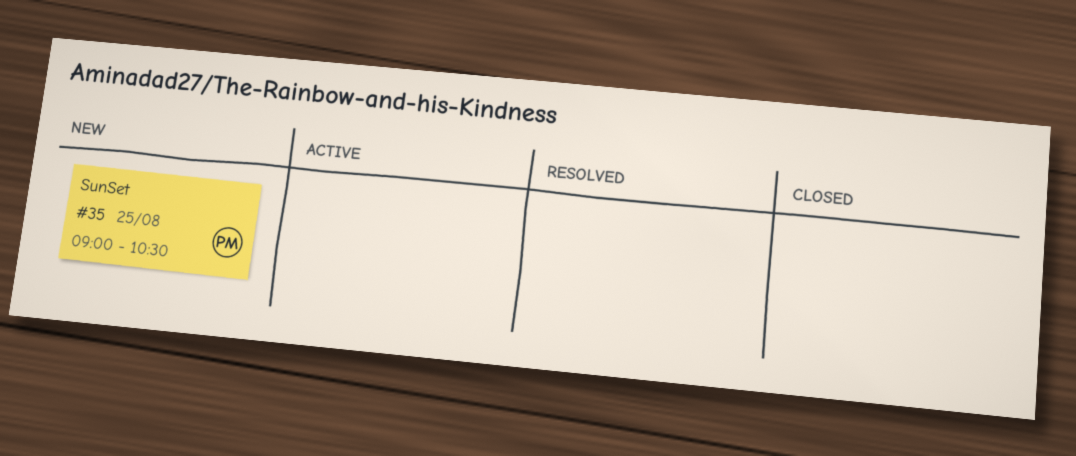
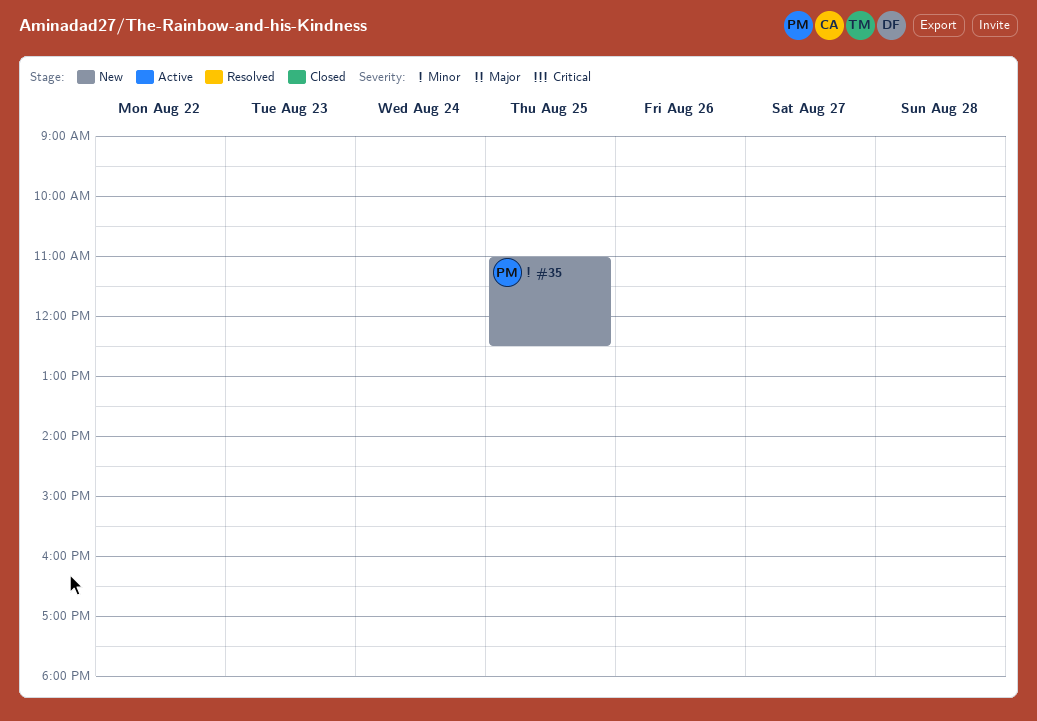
#35, begins: 09:00 -> 11:00
#35, ends: 10:30 -> 12:30

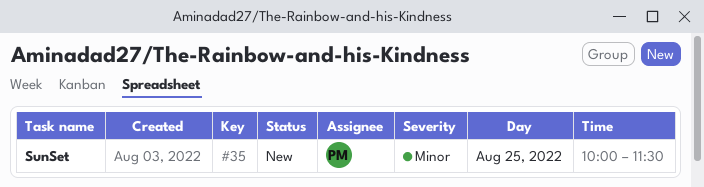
#35, begins: 11:00 -> 10:00
#35, ends: 12:30 -> 11:30

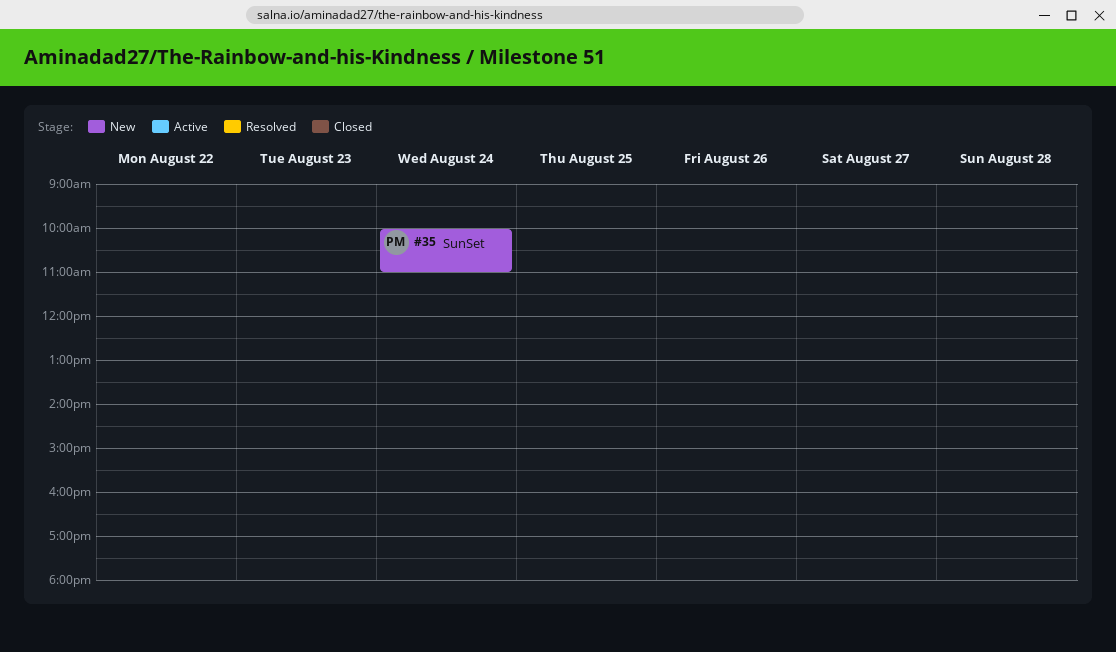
#35, day: Aug 25 -> Aug 24
#35, ends: 11:30 -> 11:00

